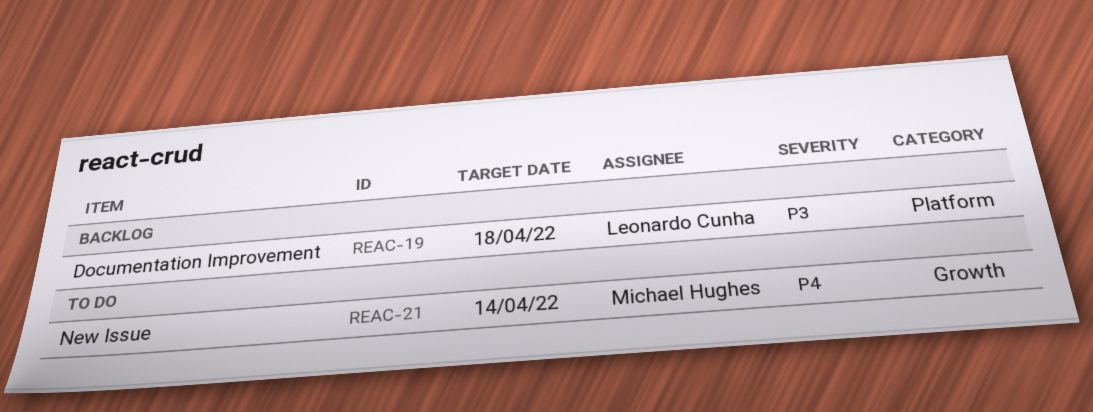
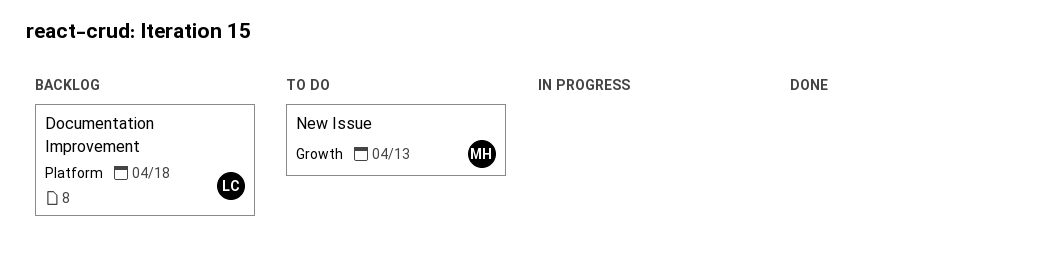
New Issue, due: Apr 14 -> Apr 13

